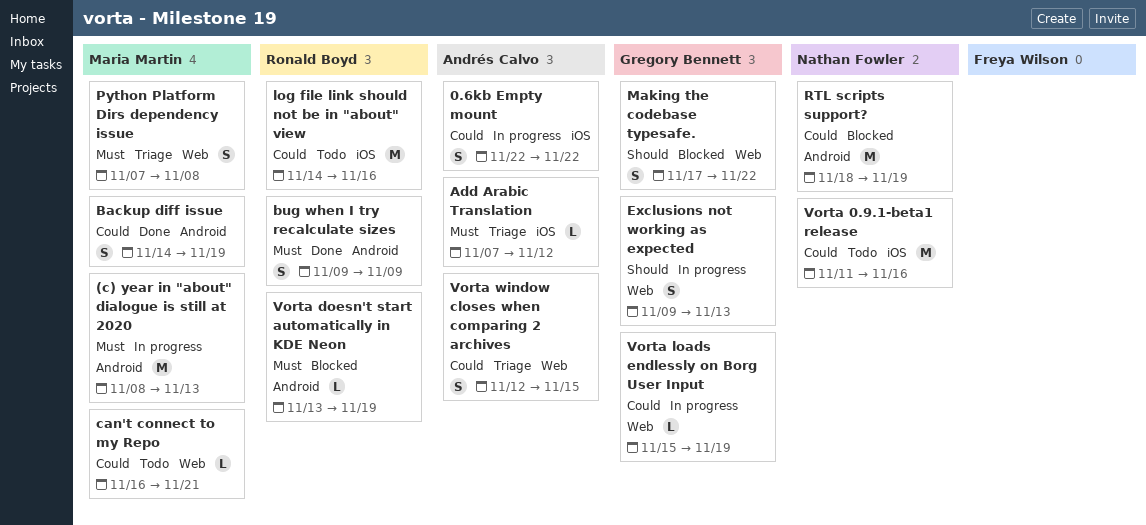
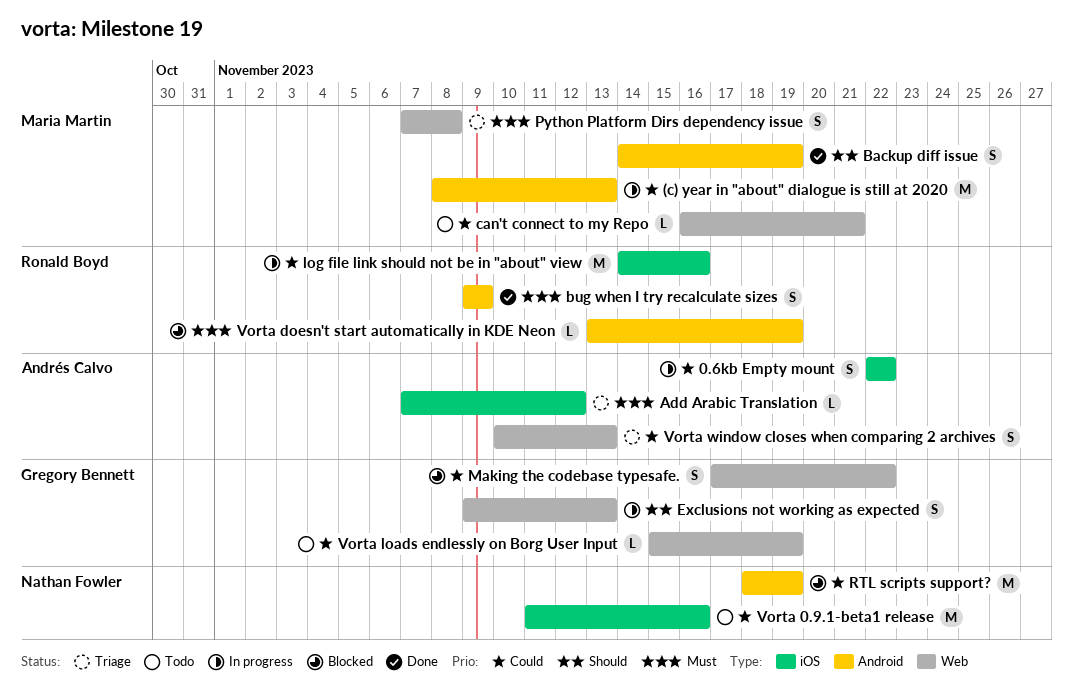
(c) year in "about" dialogue is still at 2020, priority: Must -> Could
Backup diff issue, priority: Could -> Should
log file link should not be in "about" view, status: Todo -> In progress
Making the codebase typesafe., priority: Should -> Could
Vorta loads endlessly on Borg User Input, status: In progress -> Todo
Vorta window closes when comparing 2 archives, start: Nov 12 -> Nov 10
Vorta window closes when comparing 2 archives, due: Nov 15 -> Nov 13

